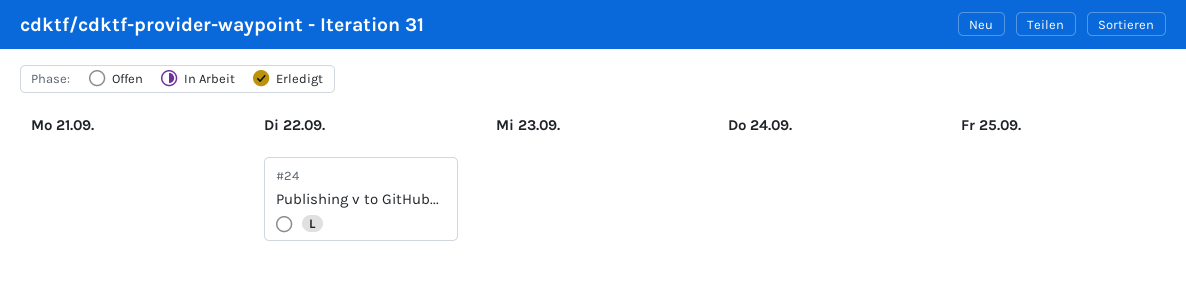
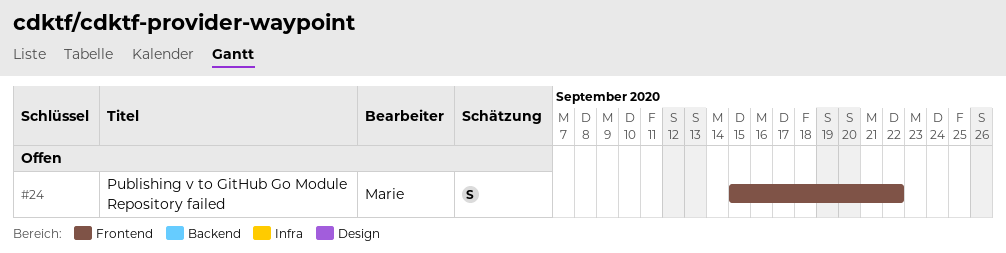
#24, estimate: L -> S

